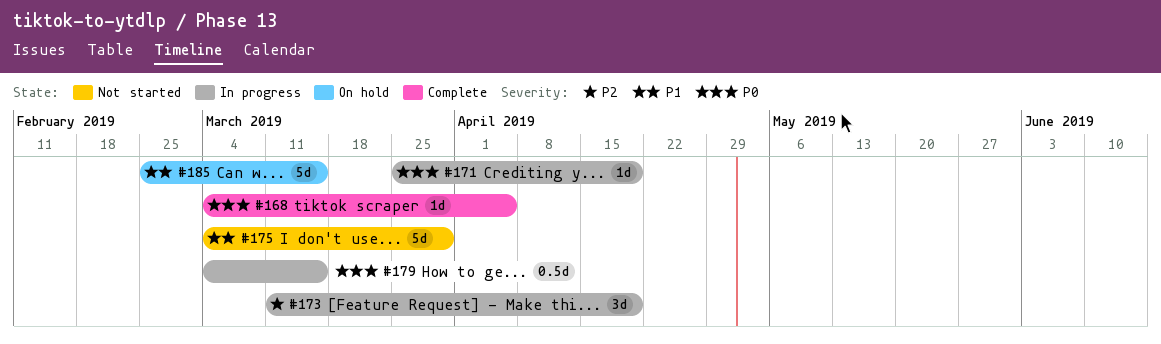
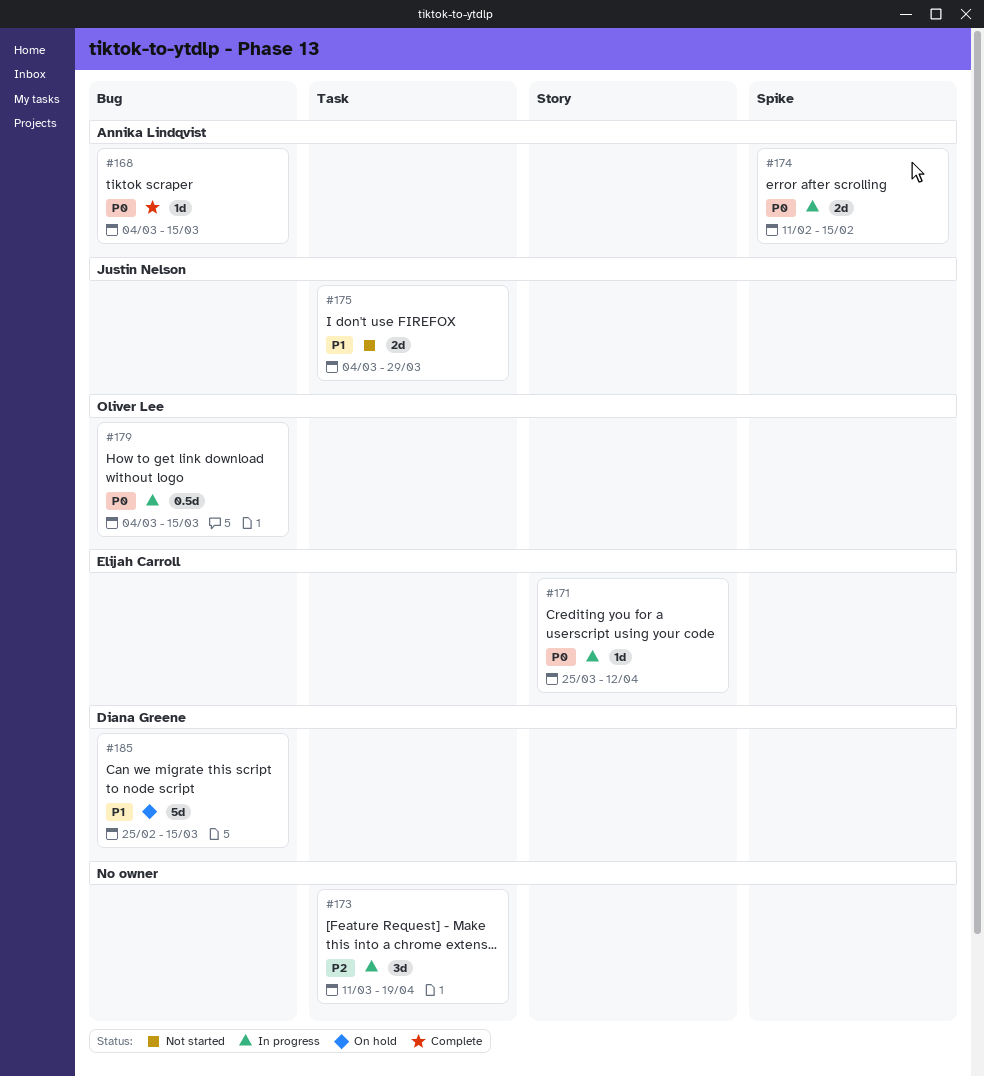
#168, due: Apr 5 -> Mar 15
#171, due: Apr 19 -> Apr 12
#174: none -> present
#175, estimate: 5d -> 2d

